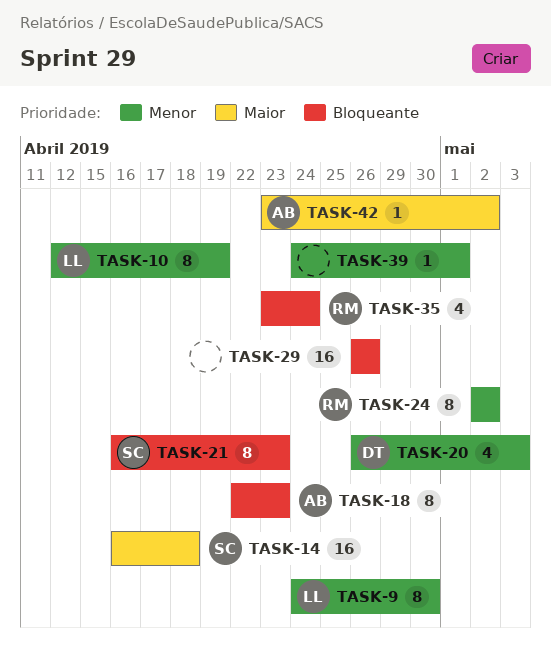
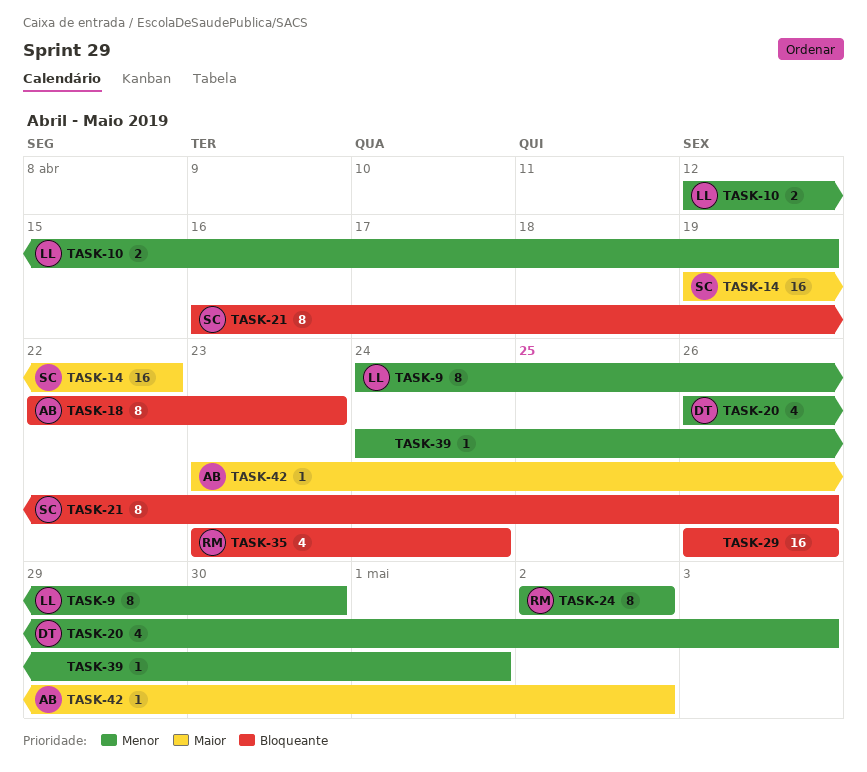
TASK-10, estimate: 8 -> 2
TASK-14, start: Apr 16 -> Apr 19
TASK-14, due: Apr 18 -> Apr 22
TASK-21, due: Apr 23 -> Apr 26

